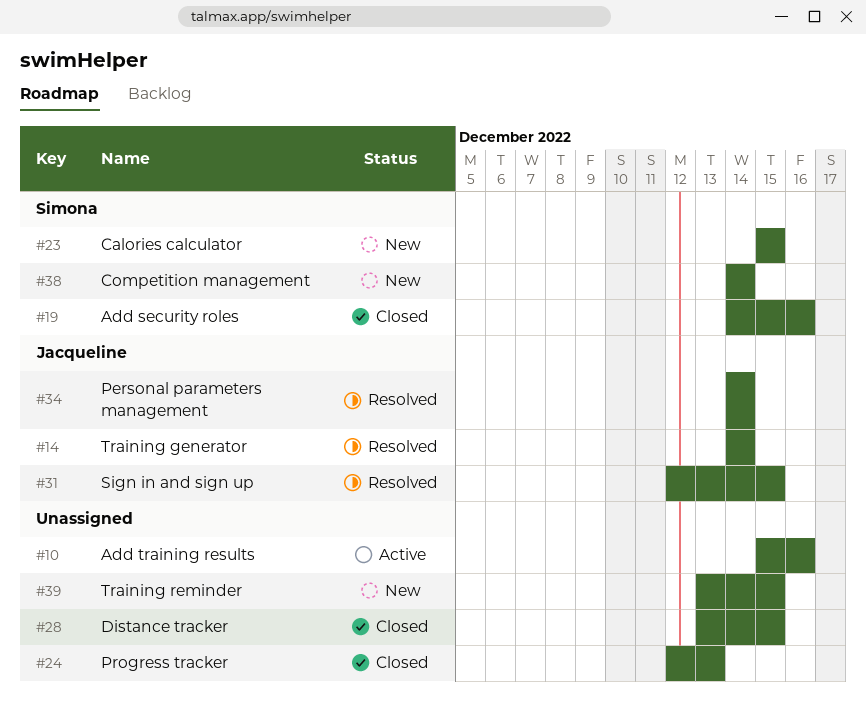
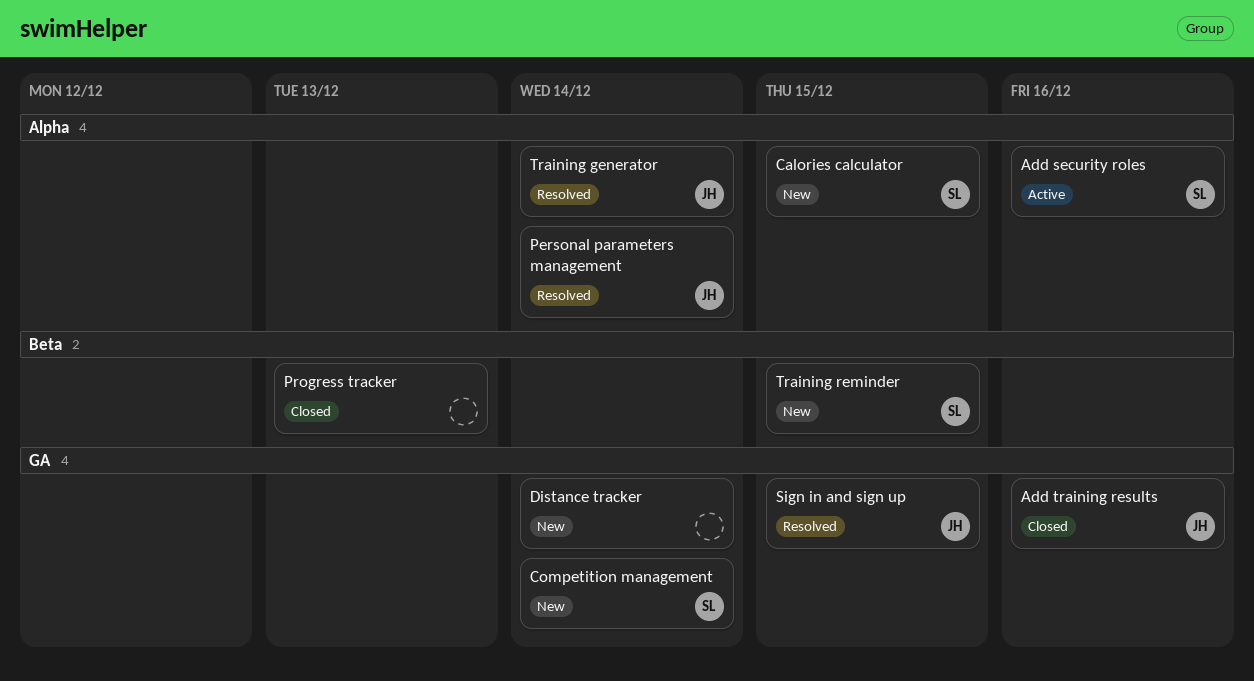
Add security roles, status: Closed -> Active
Add training results, status: Active -> Closed
Add training results, owner: none -> Jacqueline
Distance tracker, status: Closed -> New
Distance tracker, due: Dec 15 -> Dec 14
Training reminder, owner: none -> Simona

